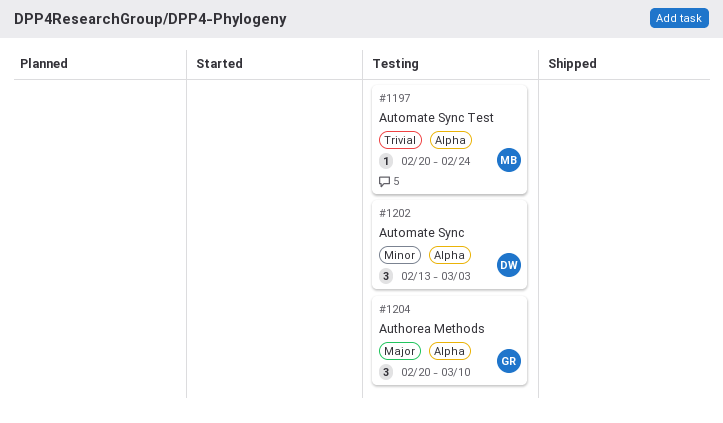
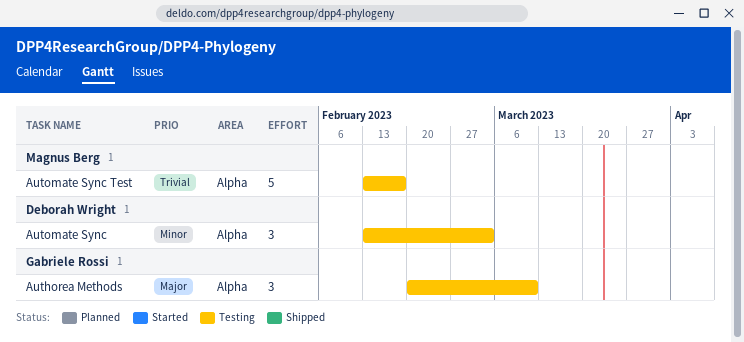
Automate Sync Test, estimate: 1 -> 5
Automate Sync Test, start: Feb 20 -> Feb 13
Automate Sync Test, due: Feb 24 -> Feb 17

